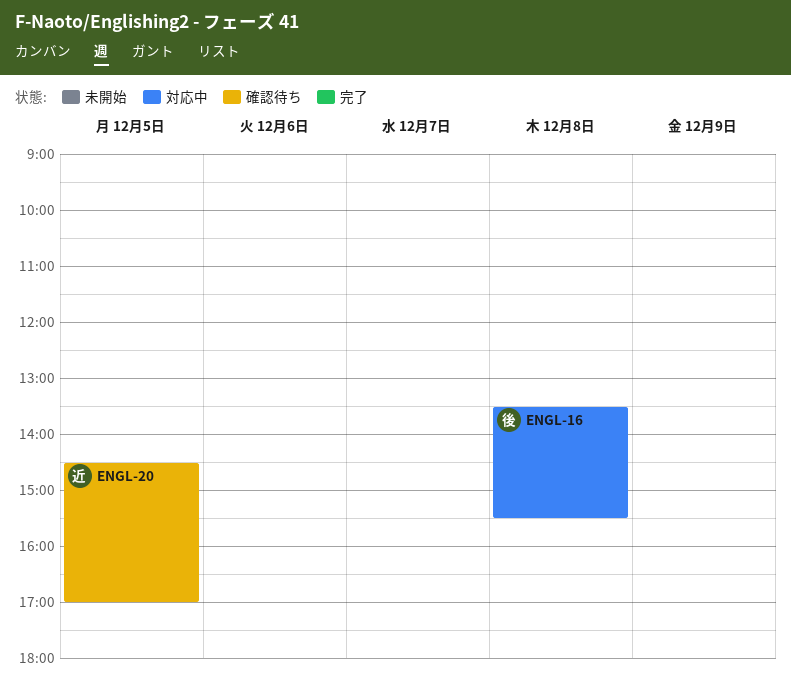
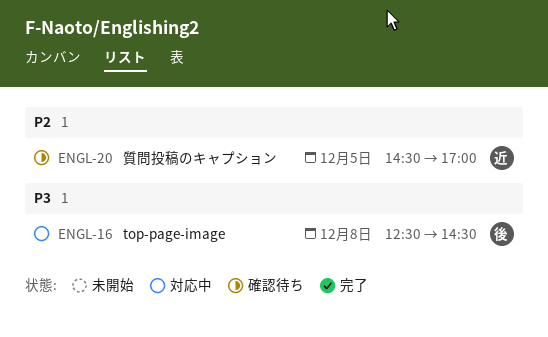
ENGL-16, begins: 13:30 -> 12:30
ENGL-16, ends: 15:30 -> 14:30

